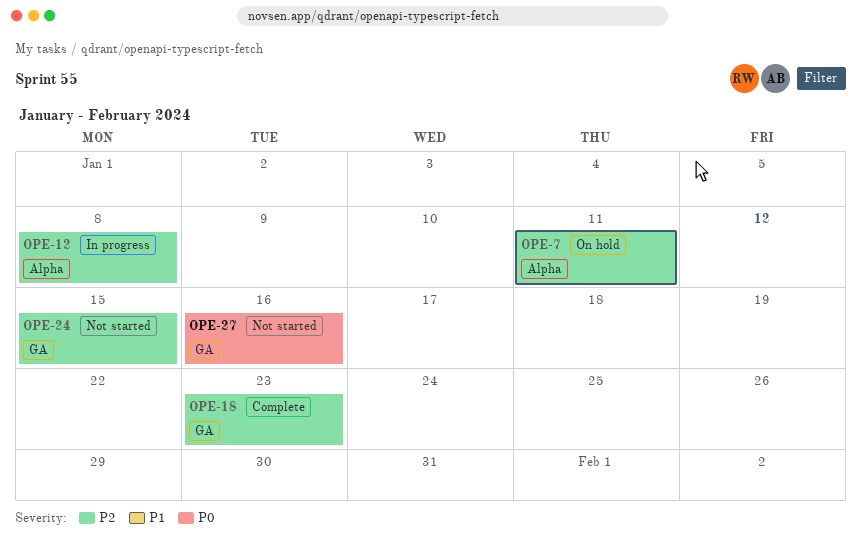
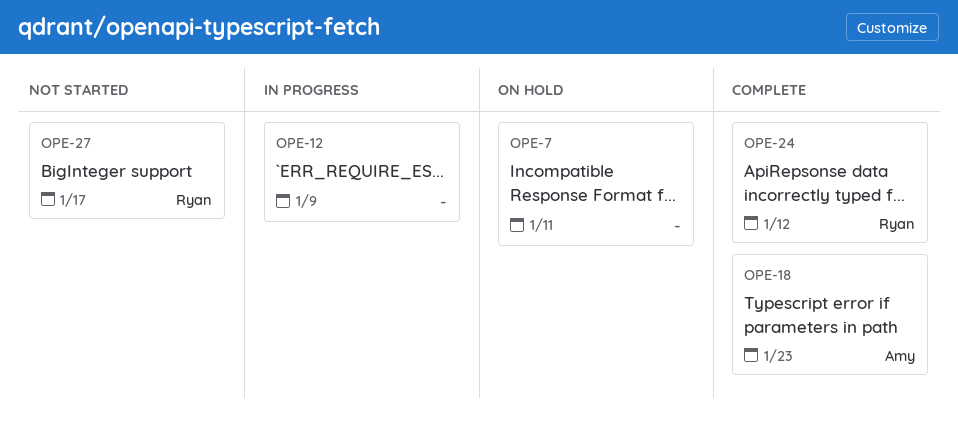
OPE-12, due: Jan 8 -> Jan 9
OPE-24, status: Not started -> Complete
OPE-24, due: Jan 15 -> Jan 12
OPE-27, due: Jan 16 -> Jan 17

